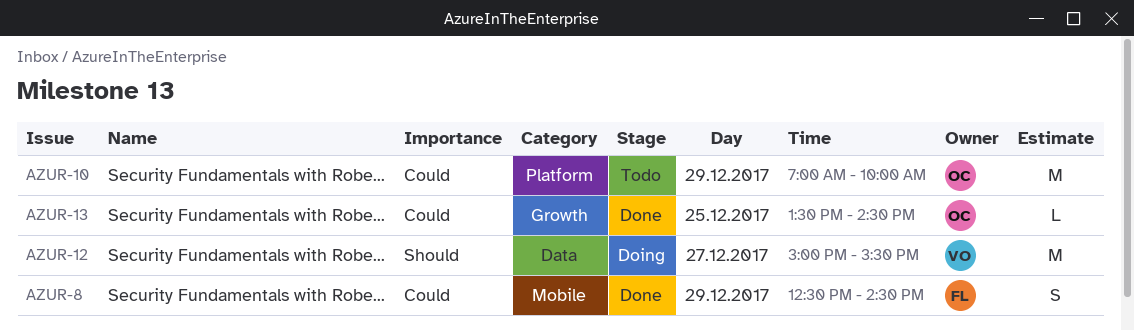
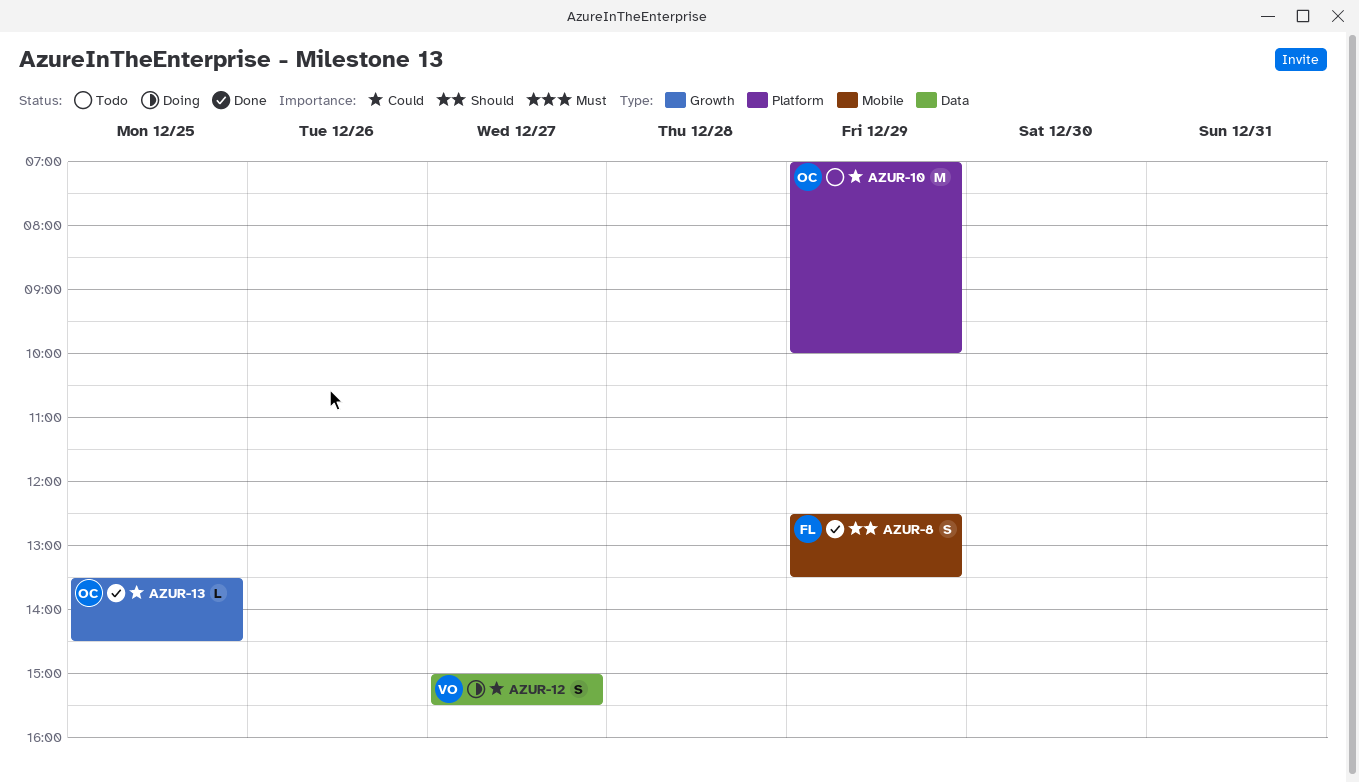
AZUR-8, priority: Could -> Should
AZUR-8, ends: 14:30 -> 13:30
AZUR-12, priority: Should -> Could
AZUR-12, estimate: M -> S

